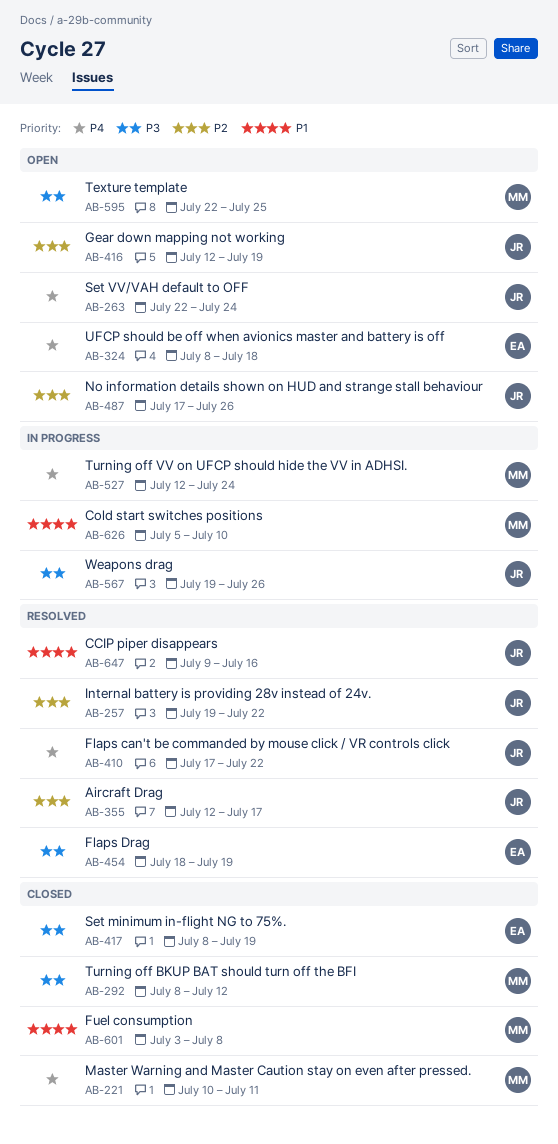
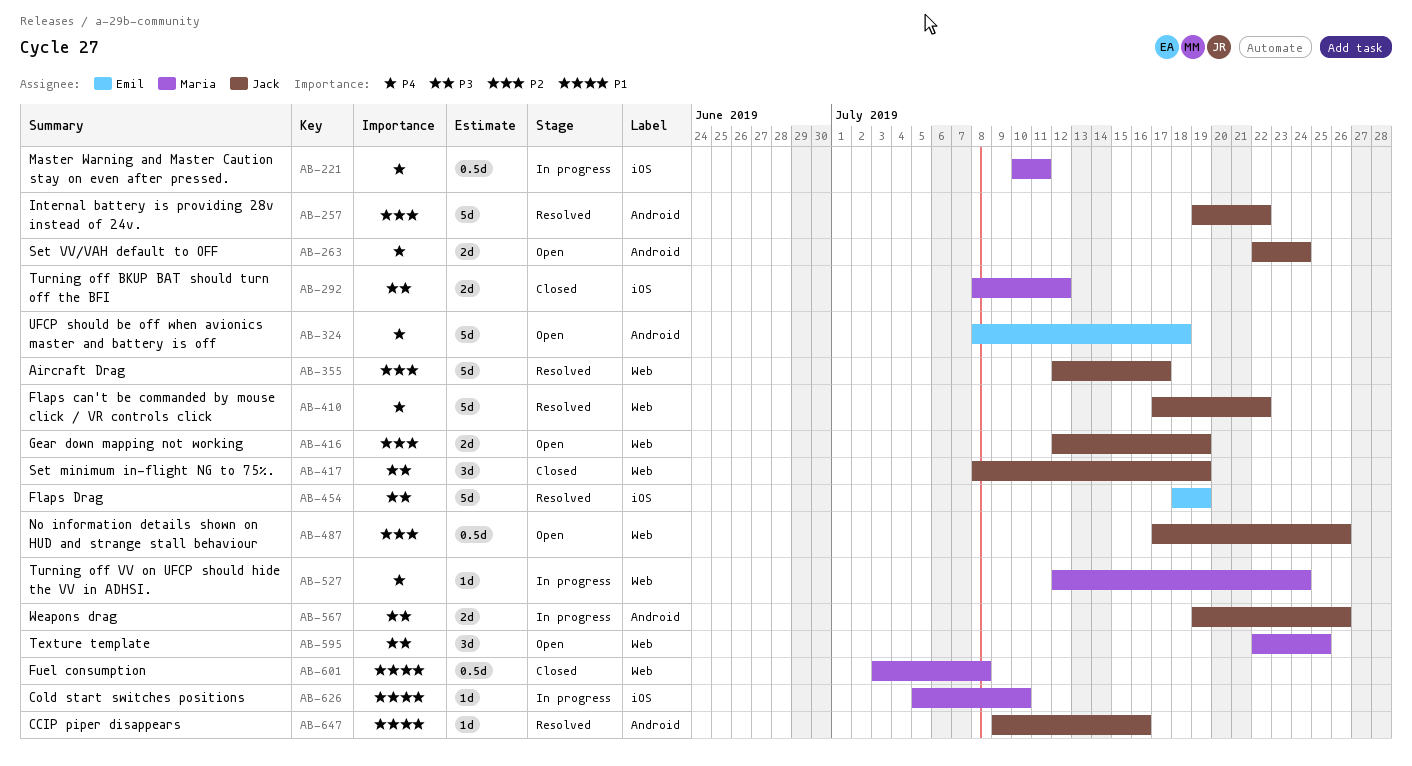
AB-221, status: Closed -> In progress
AB-417, owner: Emil -> Jack

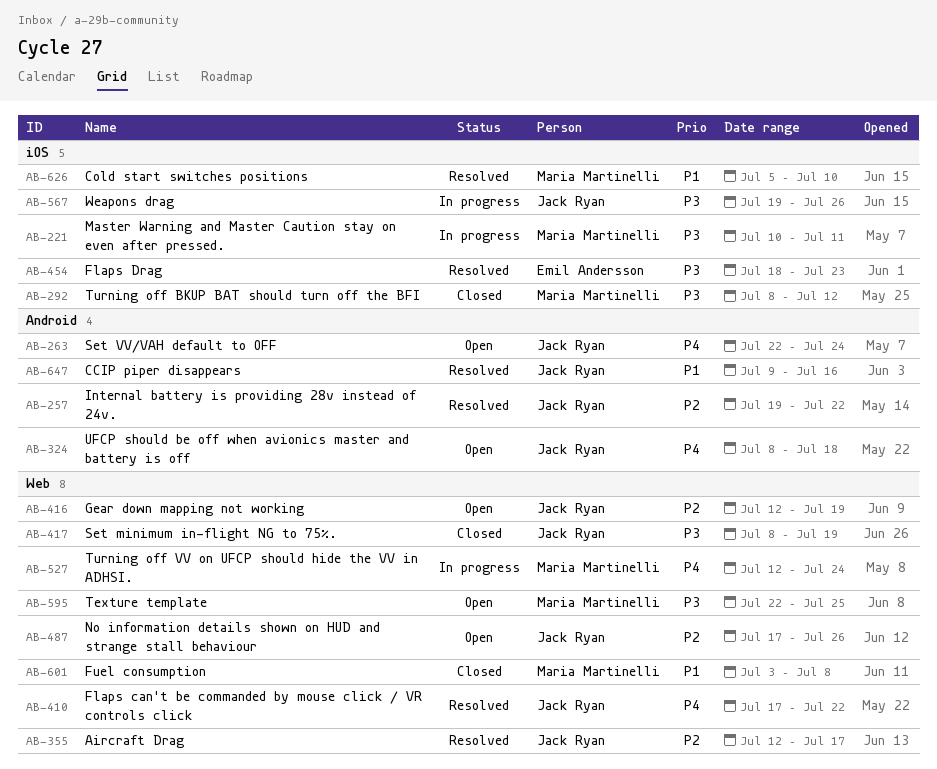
AB-221, priority: P4 -> P3
AB-324, owner: Emil Andersson -> Jack Ryan
AB-454, due: Jul 19 -> Jul 23
AB-567, label: Android -> iOS
AB-626, status: In progress -> Resolved

